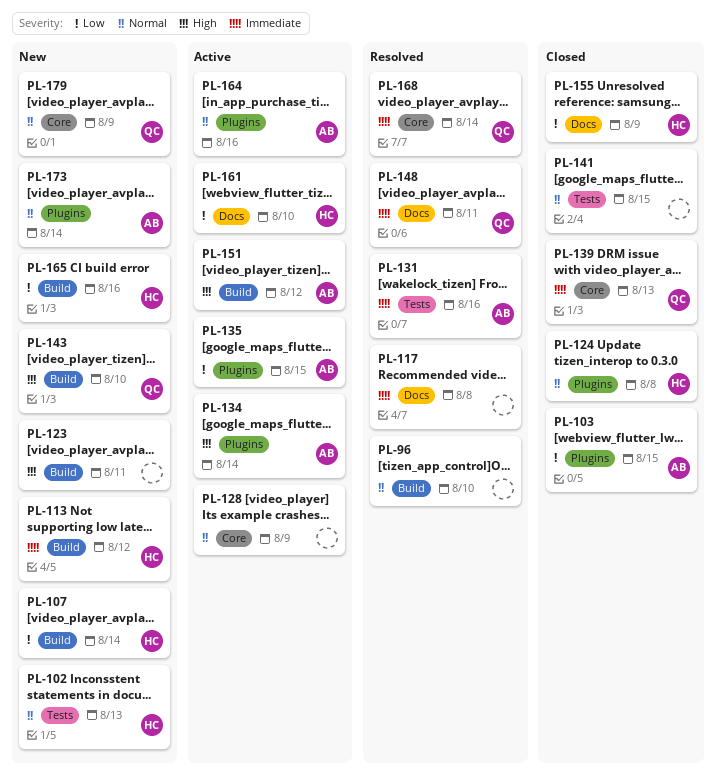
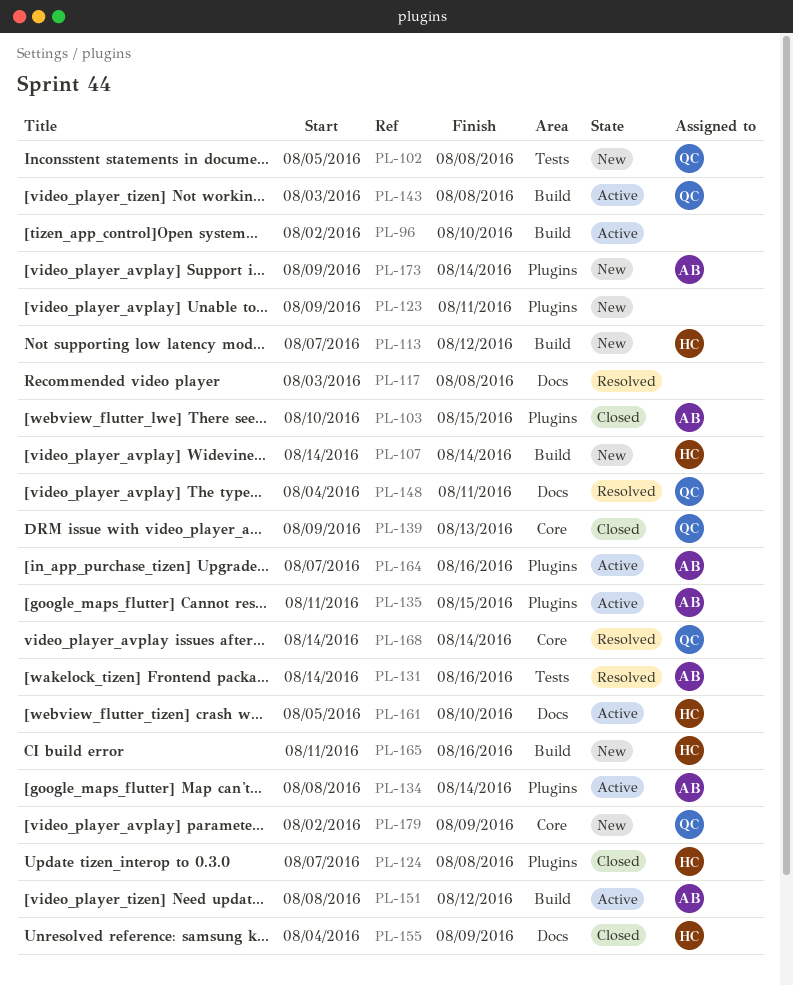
PL-96, status: Resolved -> Active
PL-102, owner: HC -> QC
PL-102, due: Aug 13 -> Aug 8
PL-123, label: Build -> Plugins
PL-128: present -> none
PL-141: present -> none
PL-143, status: New -> Active
PL-143, due: Aug 10 -> Aug 8

